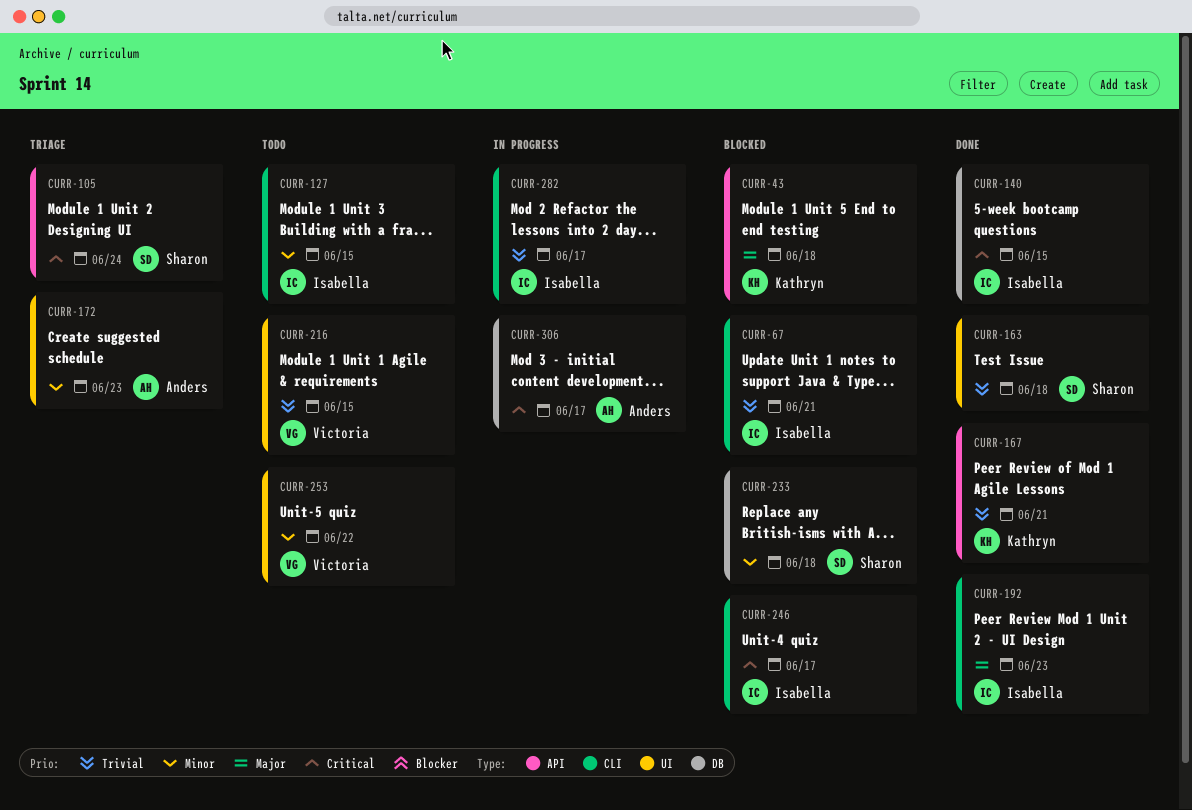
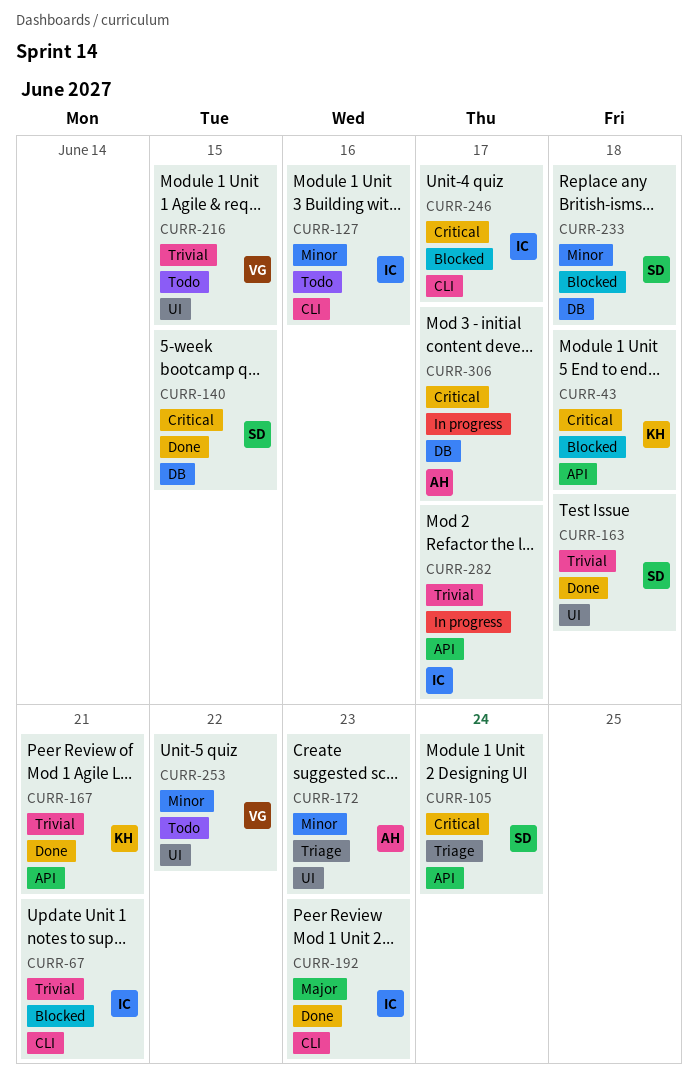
CURR-43, priority: Major -> Critical
CURR-127, due: Jun 15 -> Jun 16
CURR-140, owner: Isabella -> Sharon
CURR-282, label: CLI -> API

